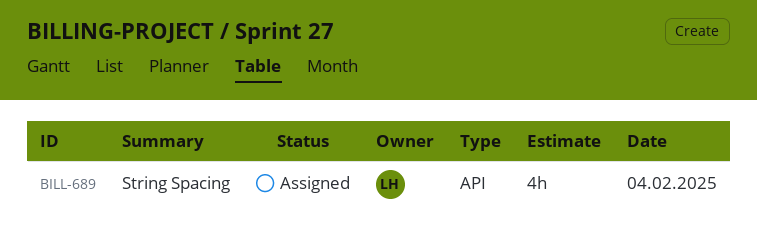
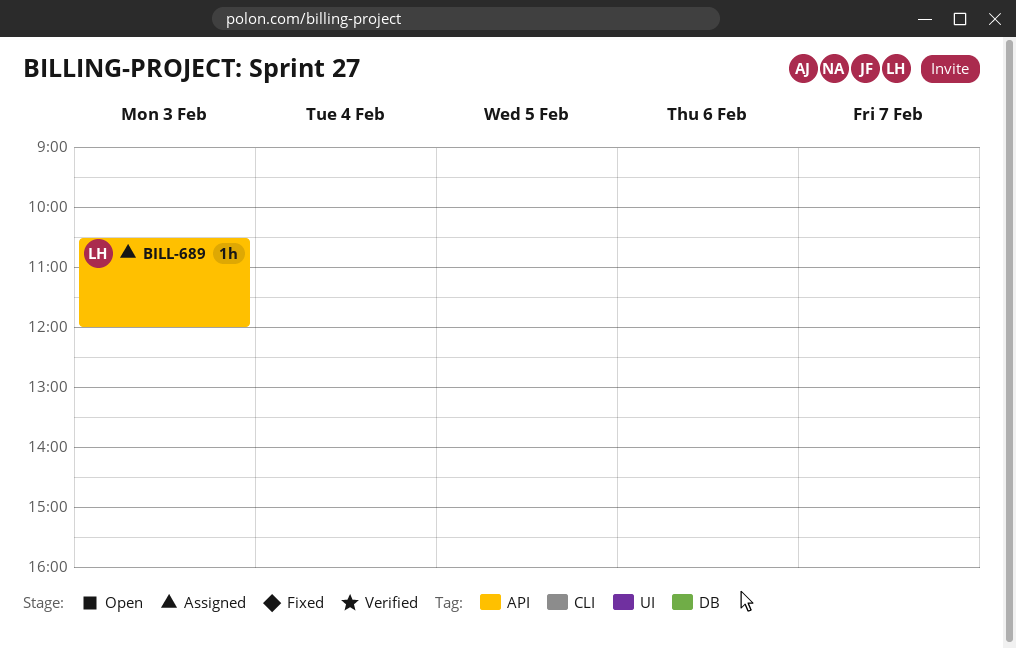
BILL-689, estimate: 4h -> 1h
BILL-689, day: Feb 4 -> Feb 3

